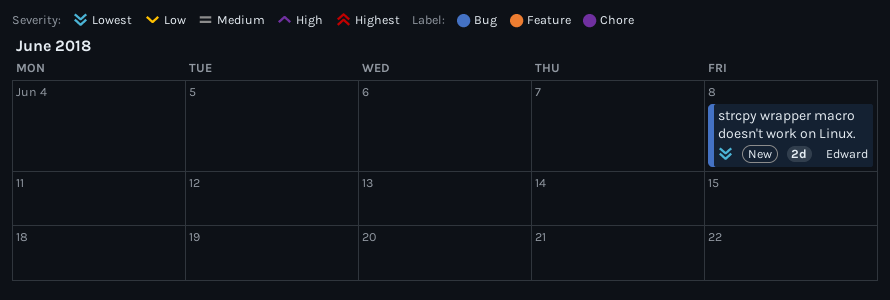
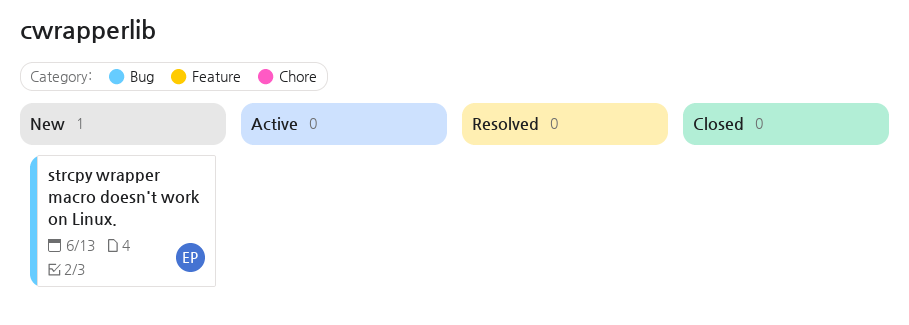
strcpy wrapper macro doesn't work on Linux., due: Jun 8 -> Jun 13

